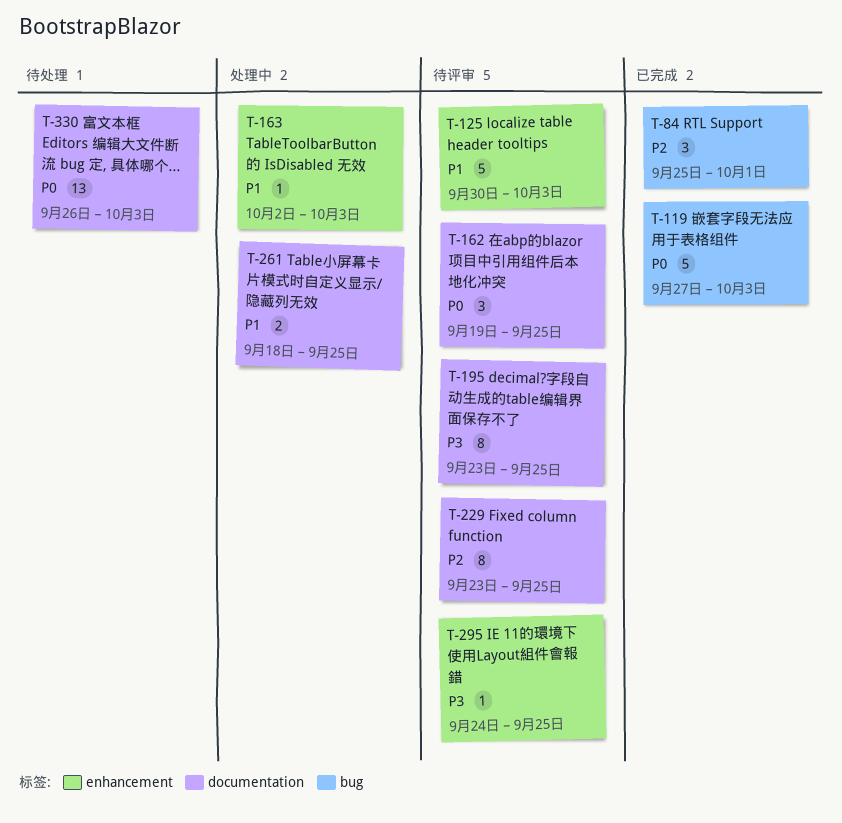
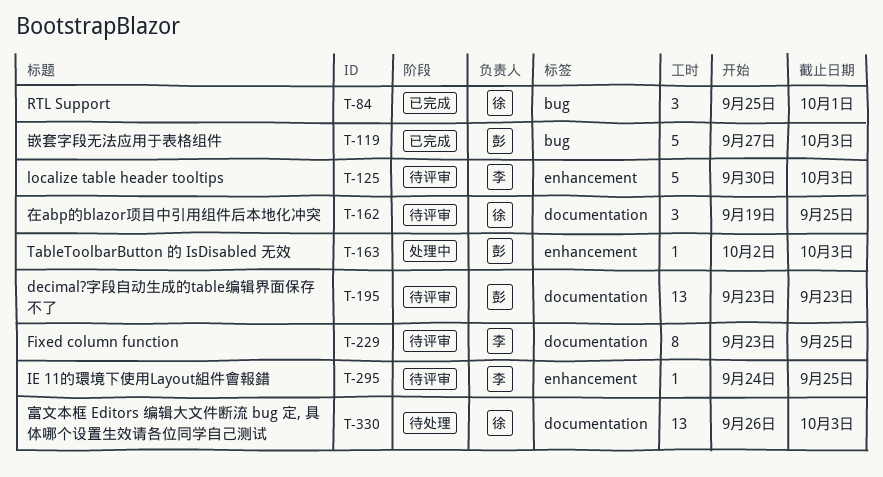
T-195, estimate: 8 -> 13
T-195, due: Sep 25 -> Sep 23
T-261: present -> none

